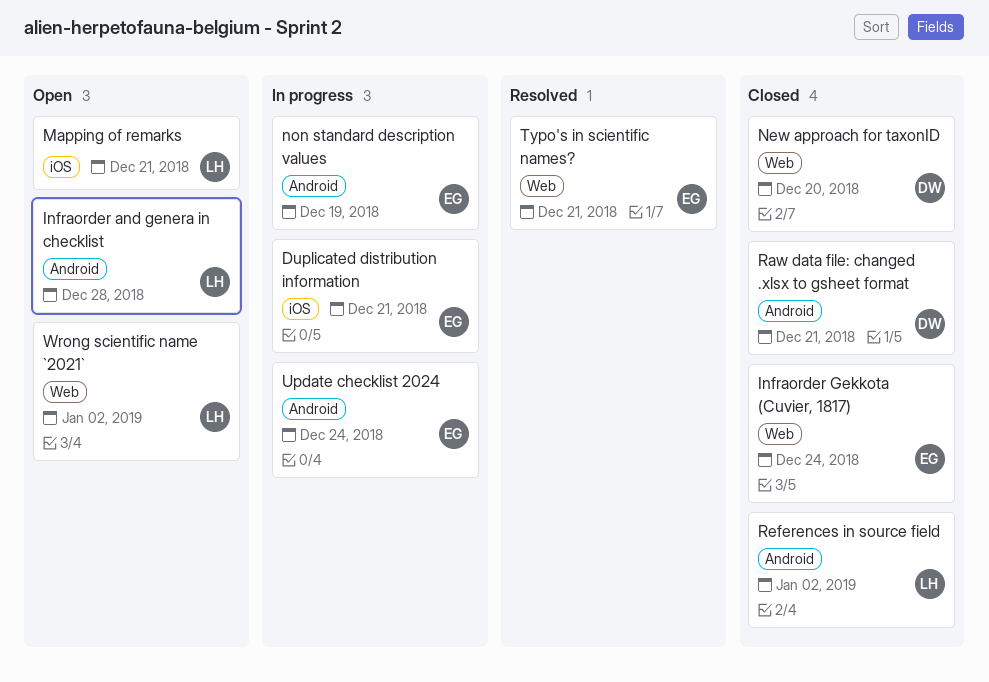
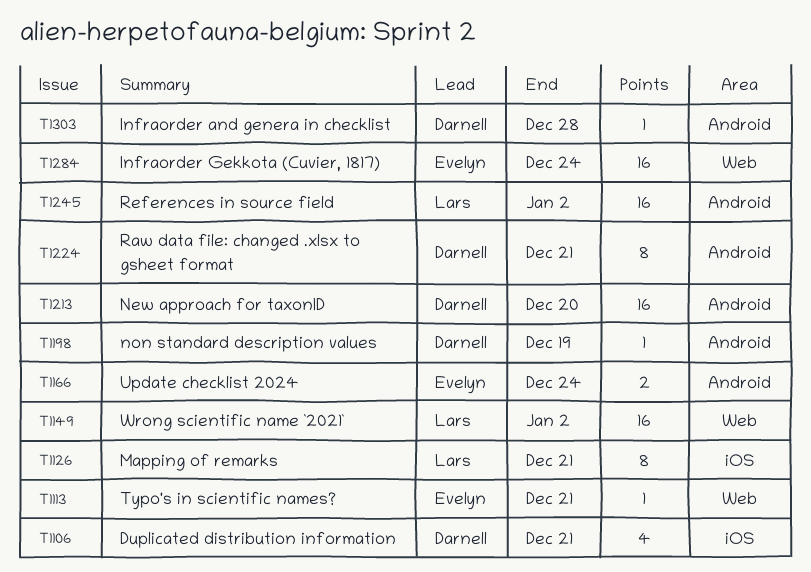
Duplicated distribution information, owner: Evelyn -> Darnell
Infraorder and genera in checklist, owner: Lars -> Darnell
New approach for taxonID, label: Web -> Android
non standard description values, owner: Evelyn -> Darnell

